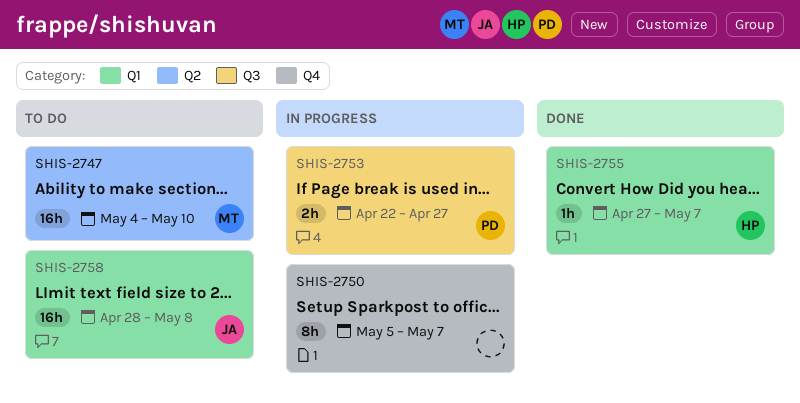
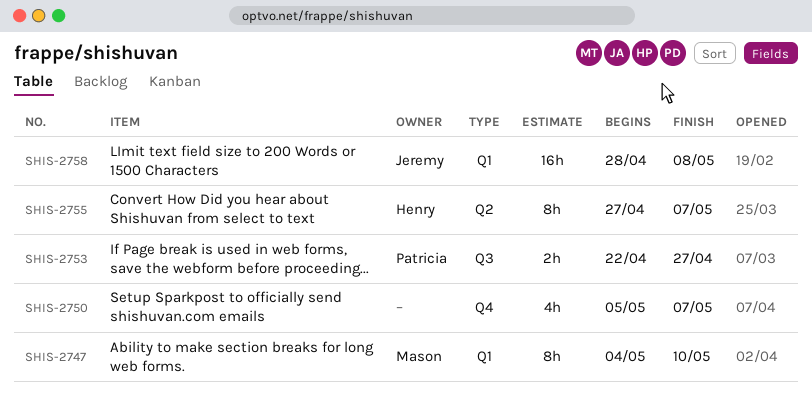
SHIS-2747, label: Q2 -> Q1
SHIS-2747, estimate: 16h -> 8h
SHIS-2750, estimate: 8h -> 4h
SHIS-2755, label: Q1 -> Q2
SHIS-2755, estimate: 1h -> 8h

